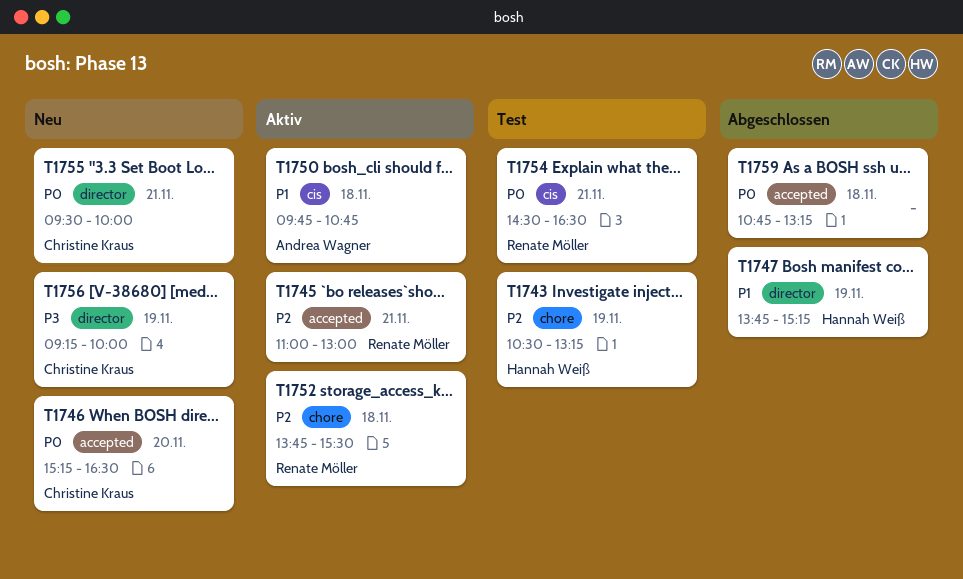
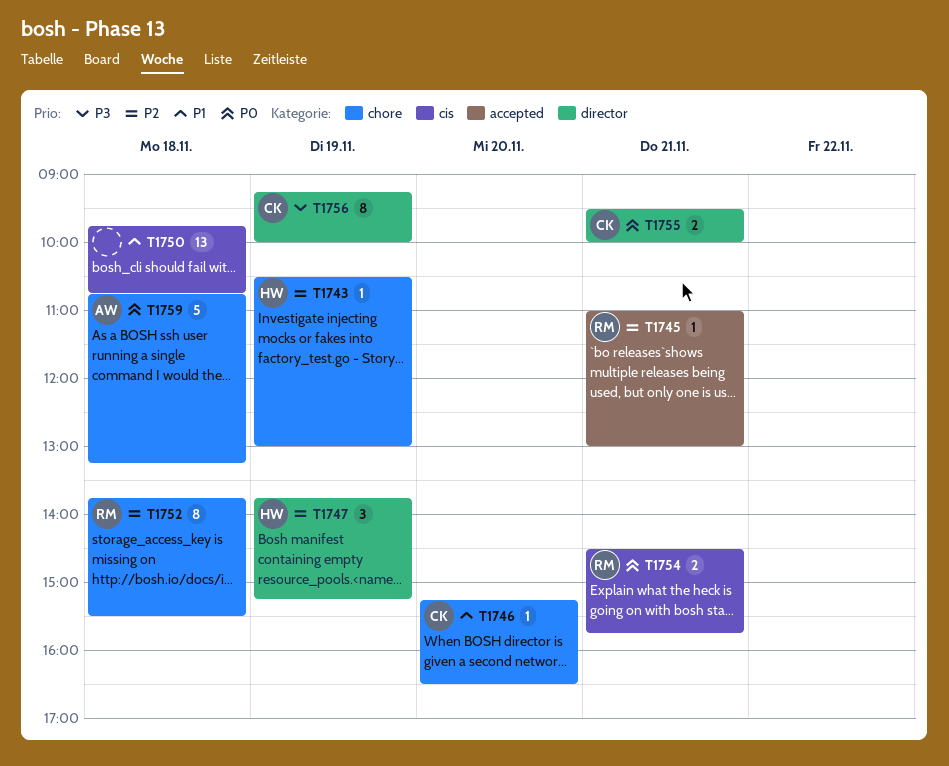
T1743, ends: 13:15 -> 13:00
T1746, priority: P0 -> P1
T1746, label: accepted -> chore
T1747, priority: P1 -> P2
T1750, owner: Andrea Wagner -> none
T1754, ends: 16:30 -> 15:45
T1759, owner: none -> Andrea Wagner
T1759, label: accepted -> chore

